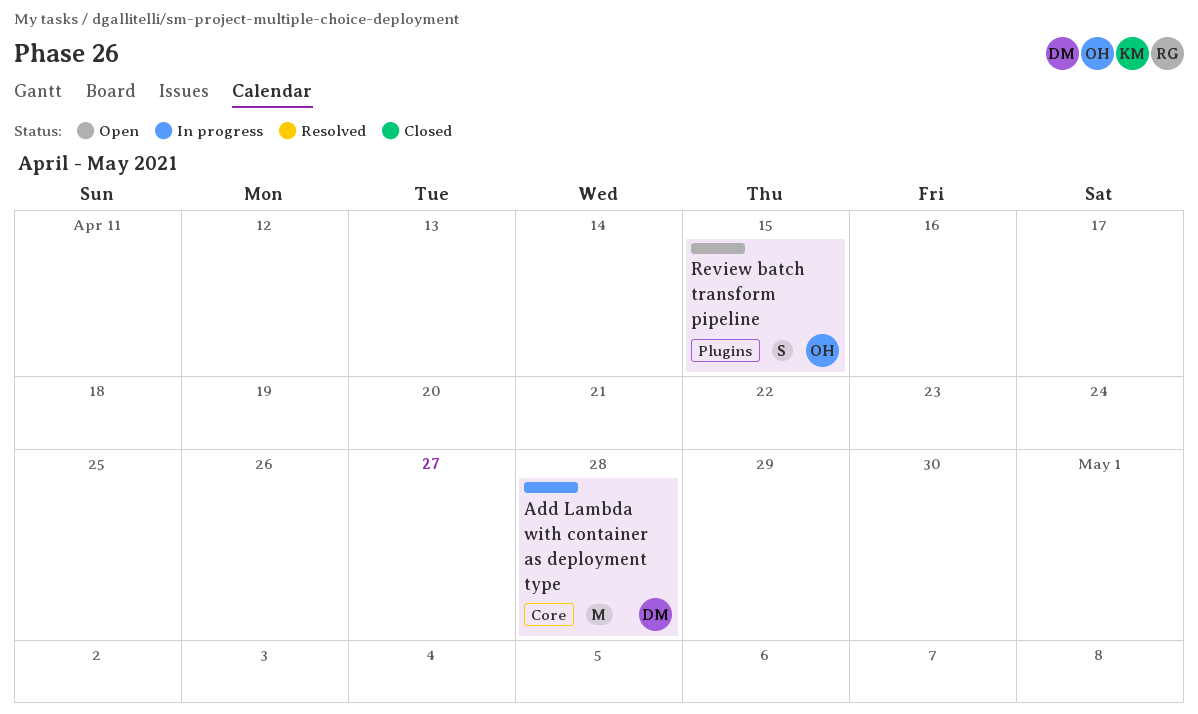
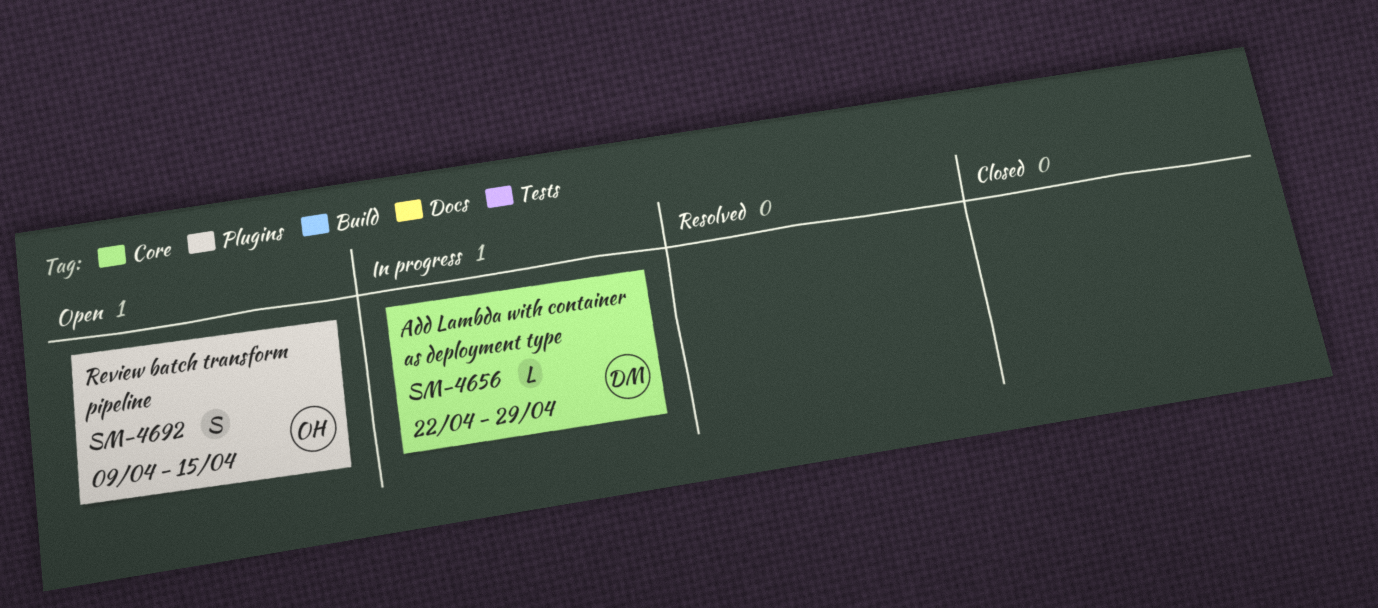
Add Lambda with container as deployment type, estimate: M -> L
Add Lambda with container as deployment type, due: Apr 28 -> Apr 29

